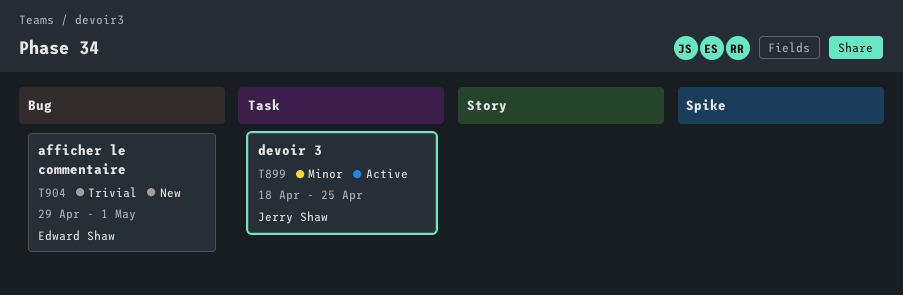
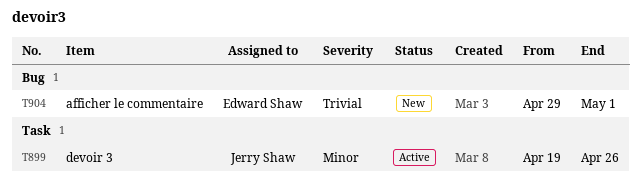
T899, start: Apr 18 -> Apr 19
T899, due: Apr 25 -> Apr 26

